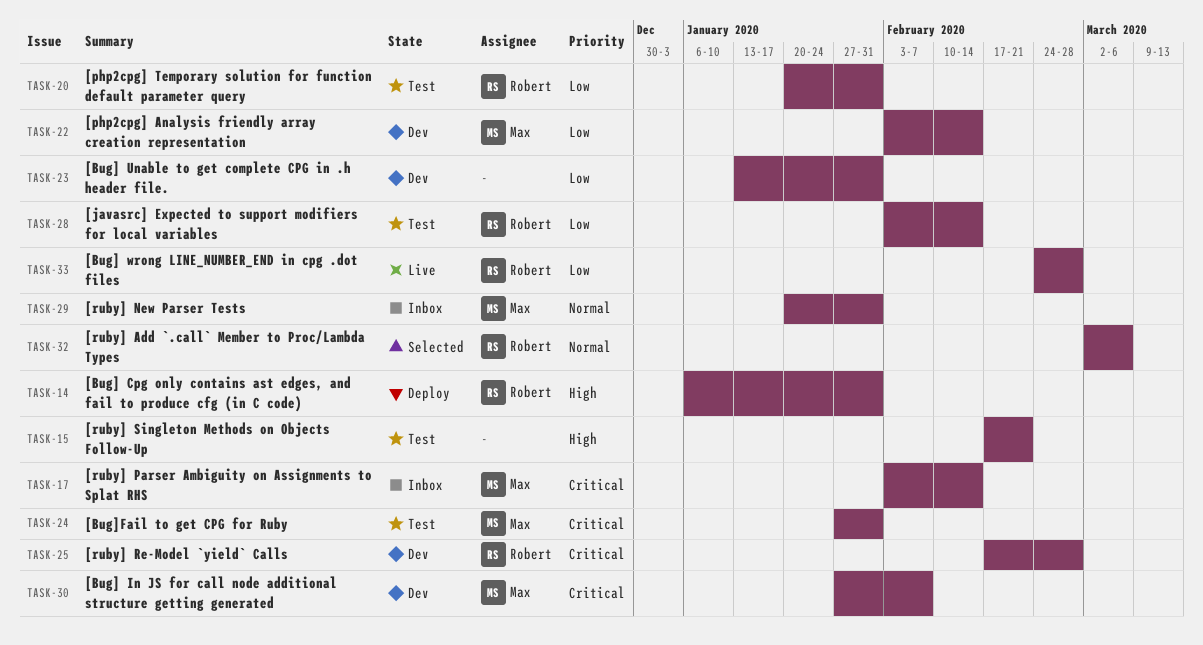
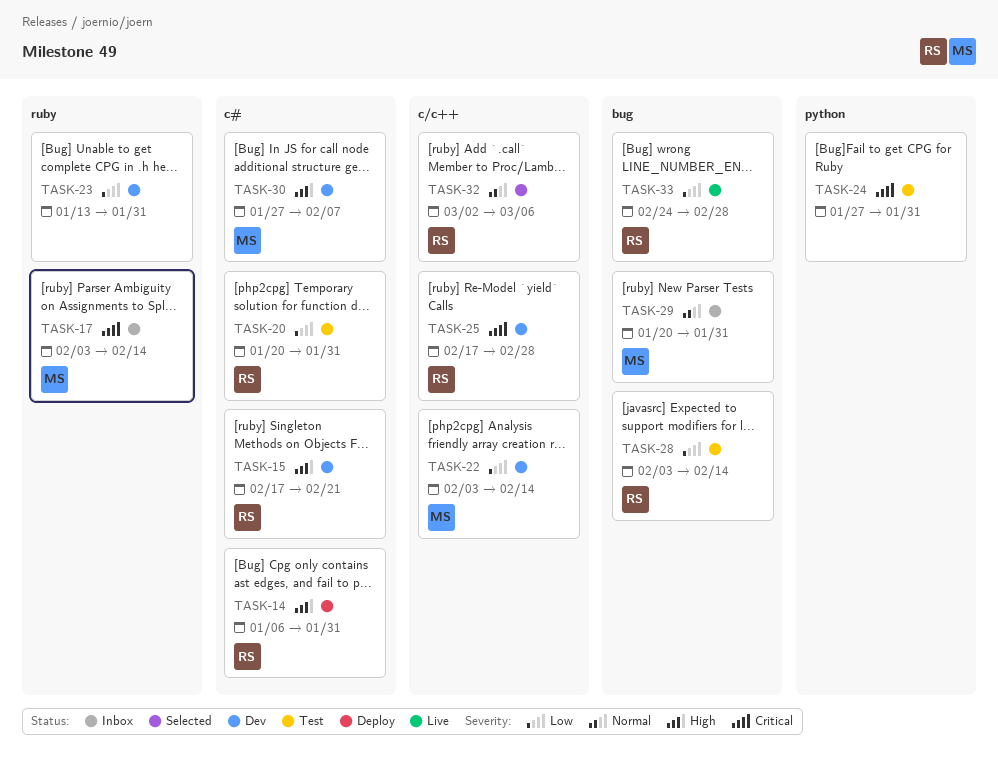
TASK-15, status: Test -> Dev
TASK-15, owner: none -> Robert
TASK-24, owner: Max -> none
TASK-30, priority: Critical -> High

